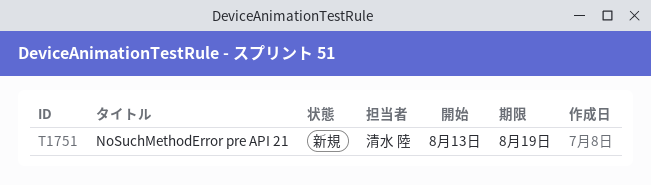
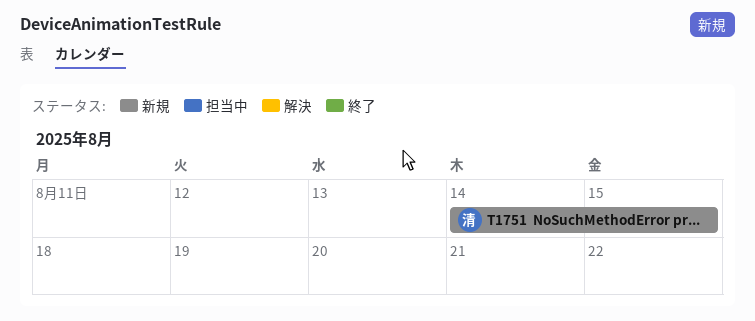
T1751, start: Aug 13 -> Aug 14
T1751, due: Aug 19 -> Aug 15

